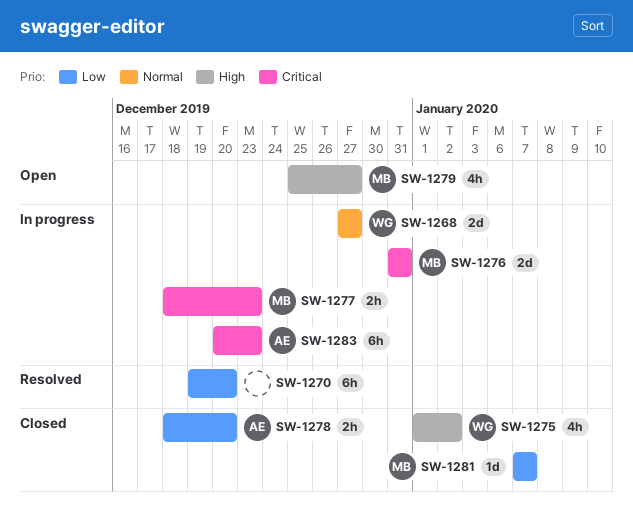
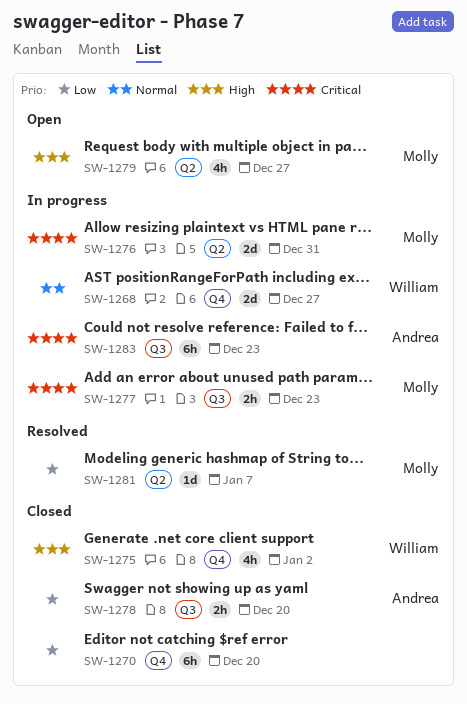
SW-1270, status: Resolved -> Closed
SW-1281, status: Closed -> Resolved

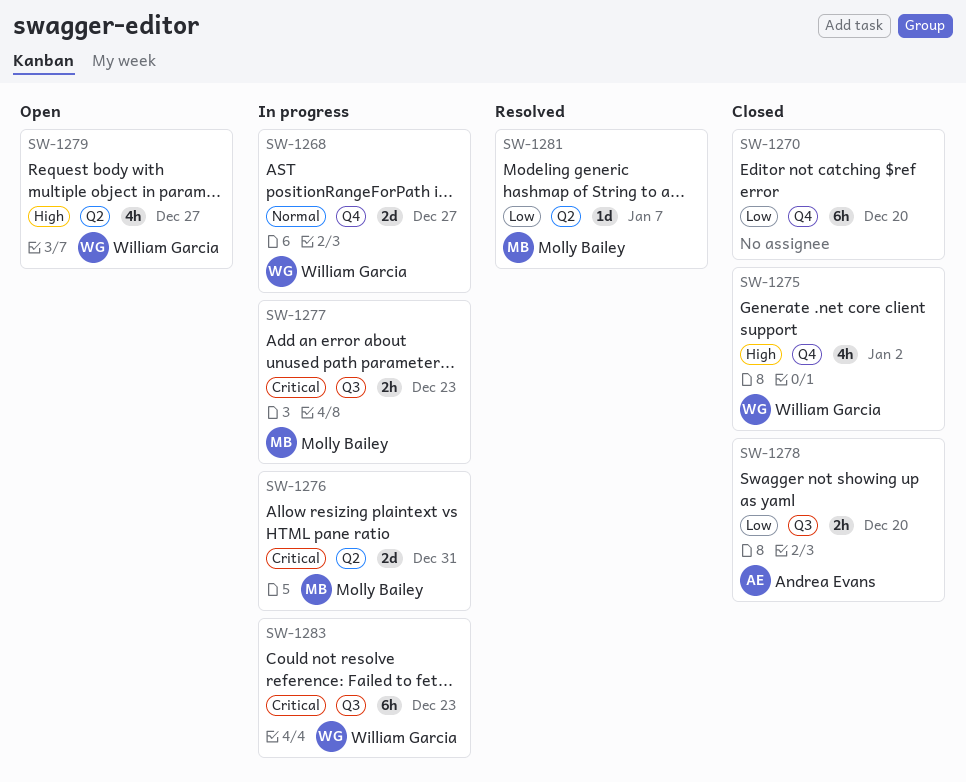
SW-1279, owner: Molly Bailey -> William Garcia
SW-1283, owner: Andrea Evans -> William Garcia

